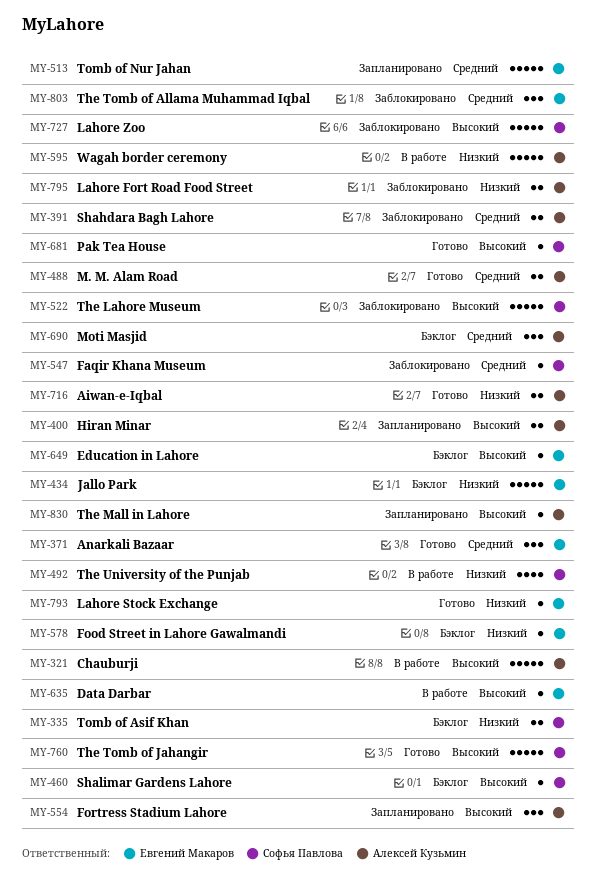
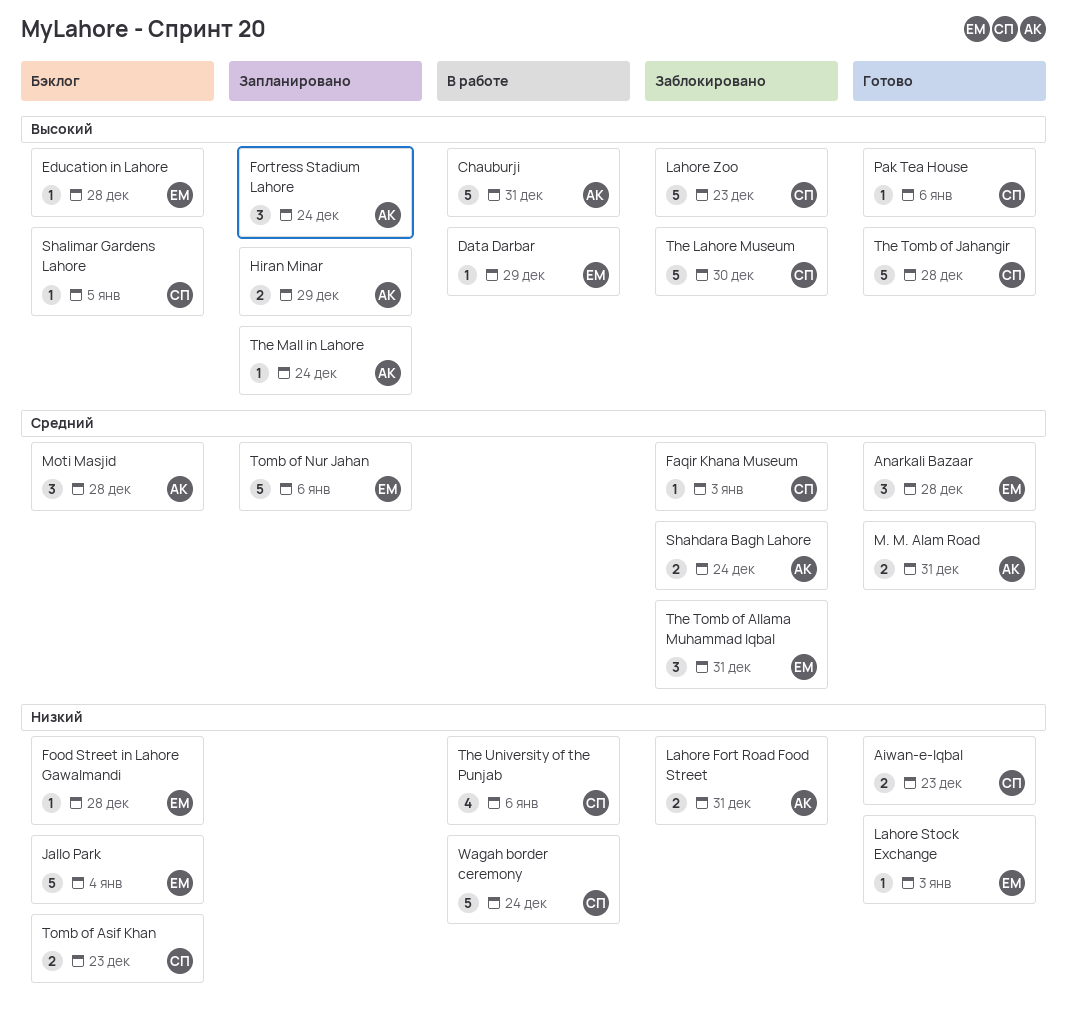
Aiwan-e-Iqbal, owner: Алексей Кузьмин -> Софья Павлова
Wagah border ceremony, owner: Алексей Кузьмин -> Софья Павлова

